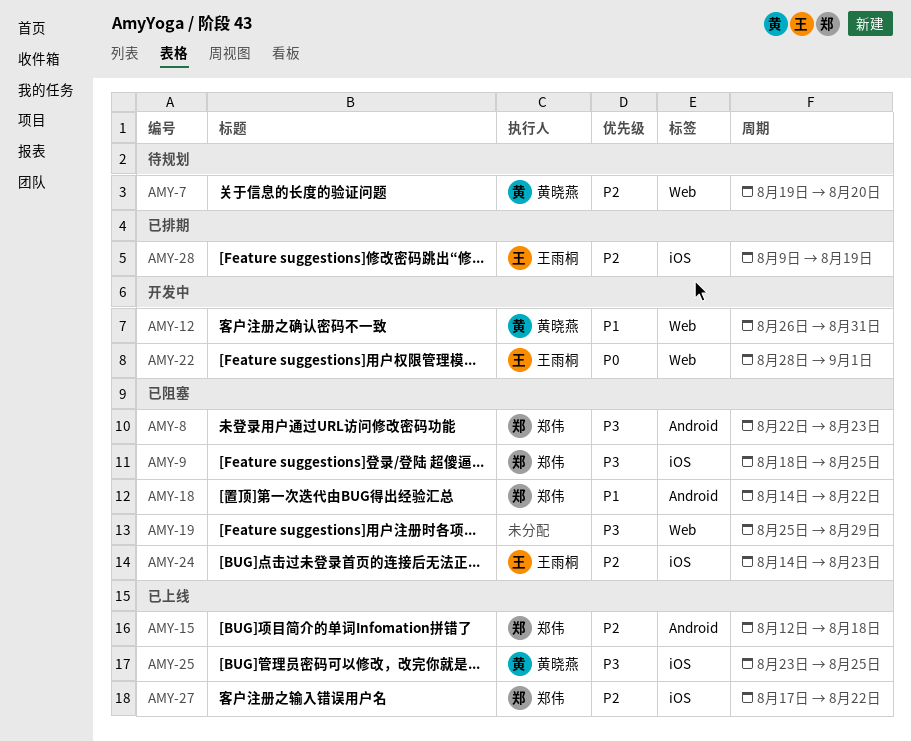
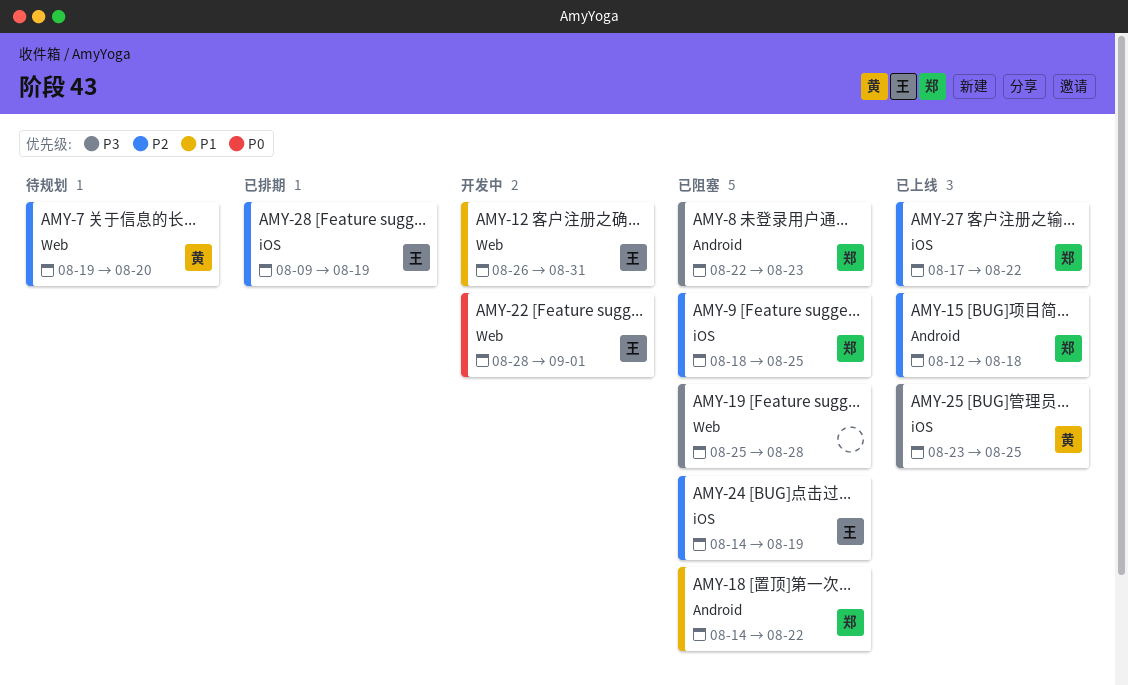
AMY-9, priority: P3 -> P2
AMY-12, owner: 黄晓燕 -> 王雨桐
AMY-19, due: Aug 29 -> Aug 28
AMY-24, due: Aug 23 -> Aug 19

